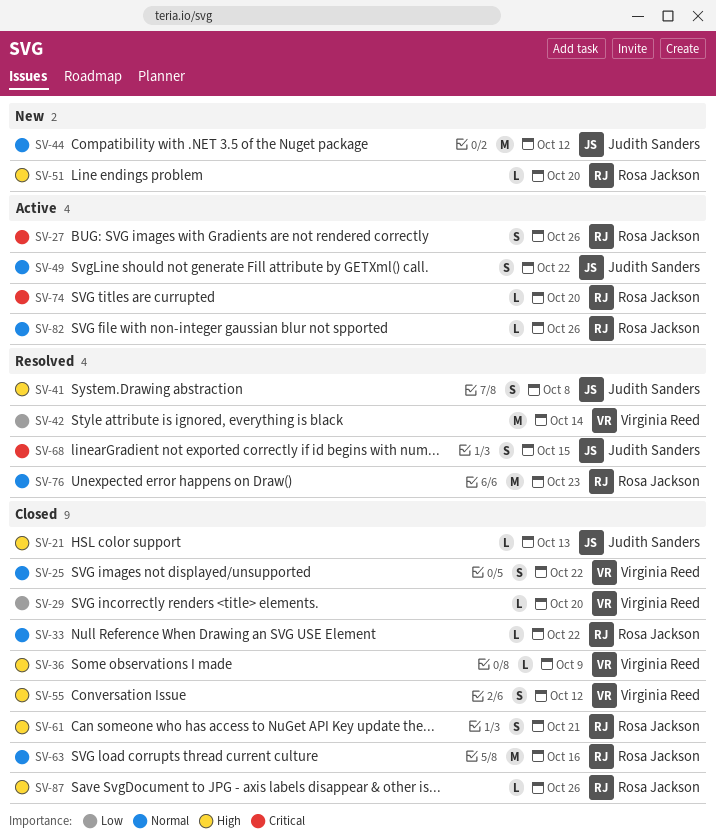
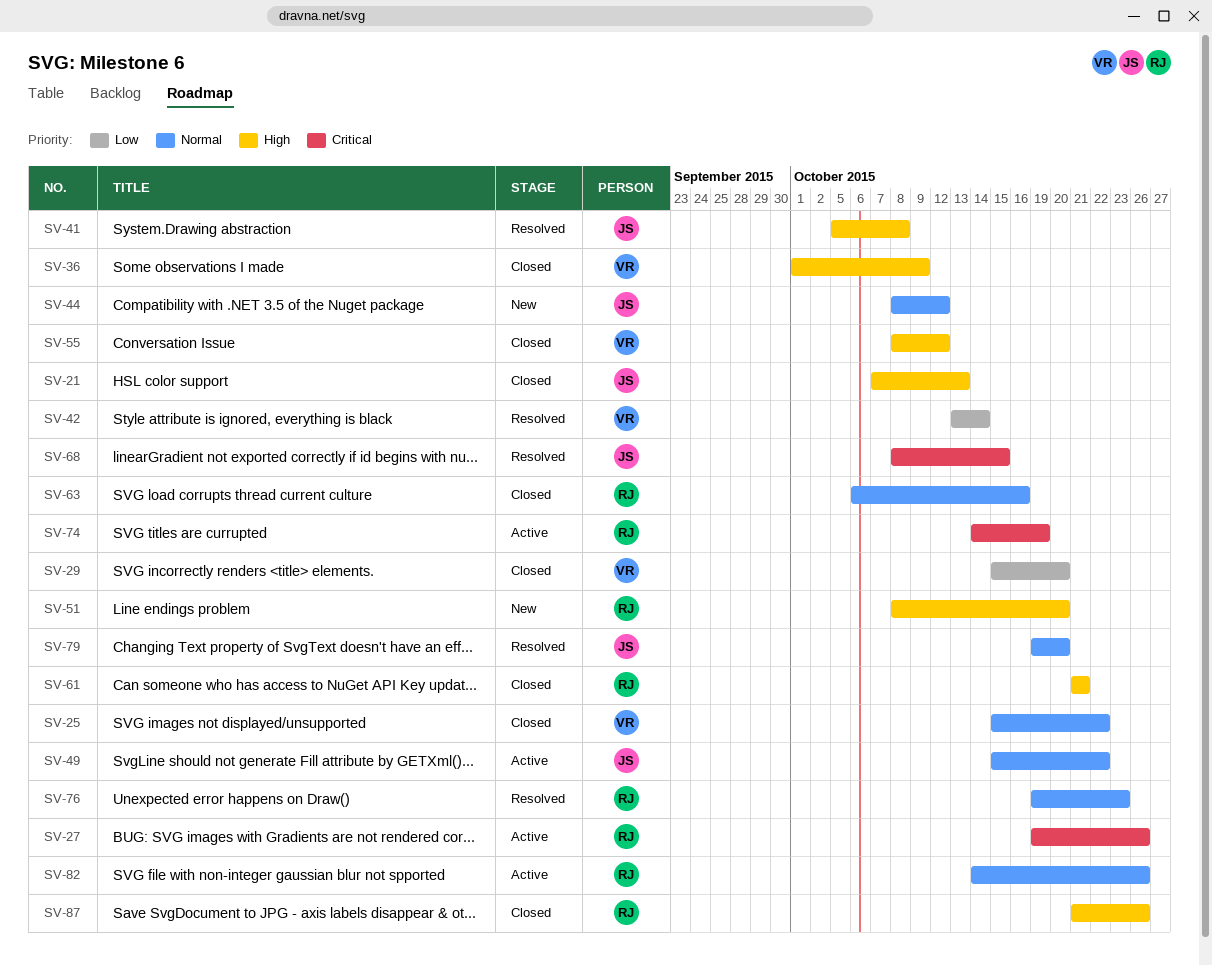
SV-33: present -> none
SV-74, due: Oct 20 -> Oct 19
SV-79: none -> present

